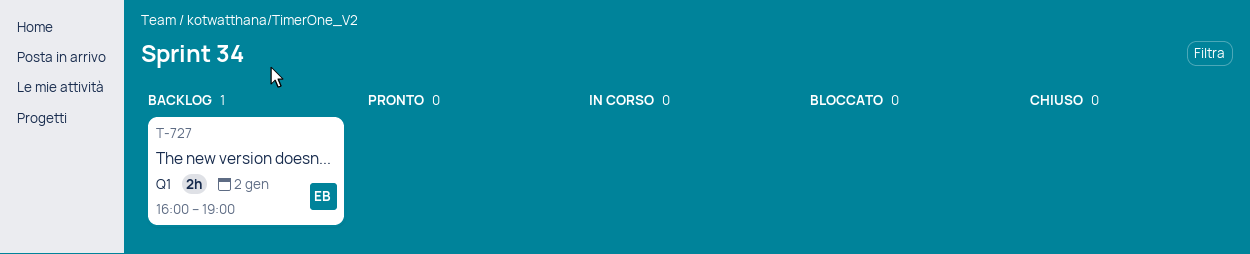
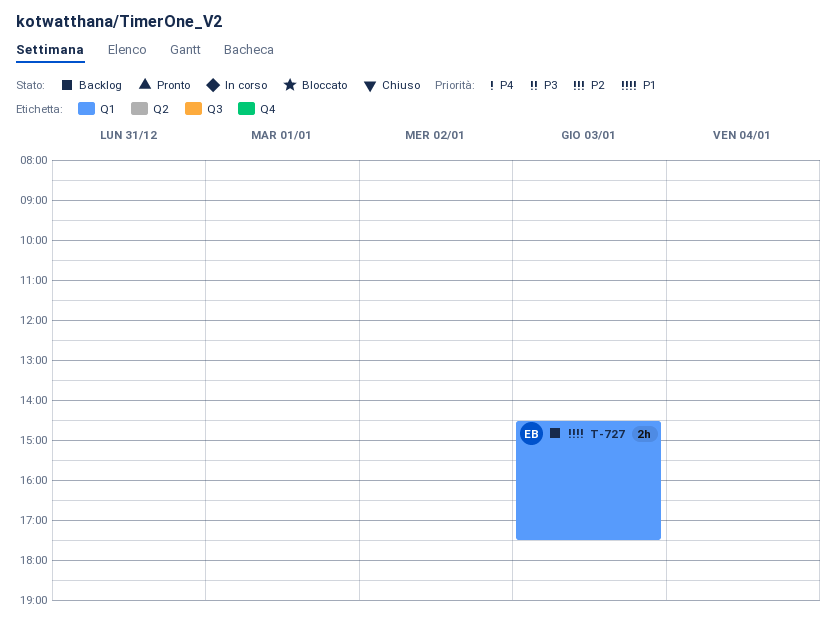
T-727, day: Jan 2 -> Jan 3
T-727, begins: 16:00 -> 14:30
T-727, ends: 19:00 -> 17:30

